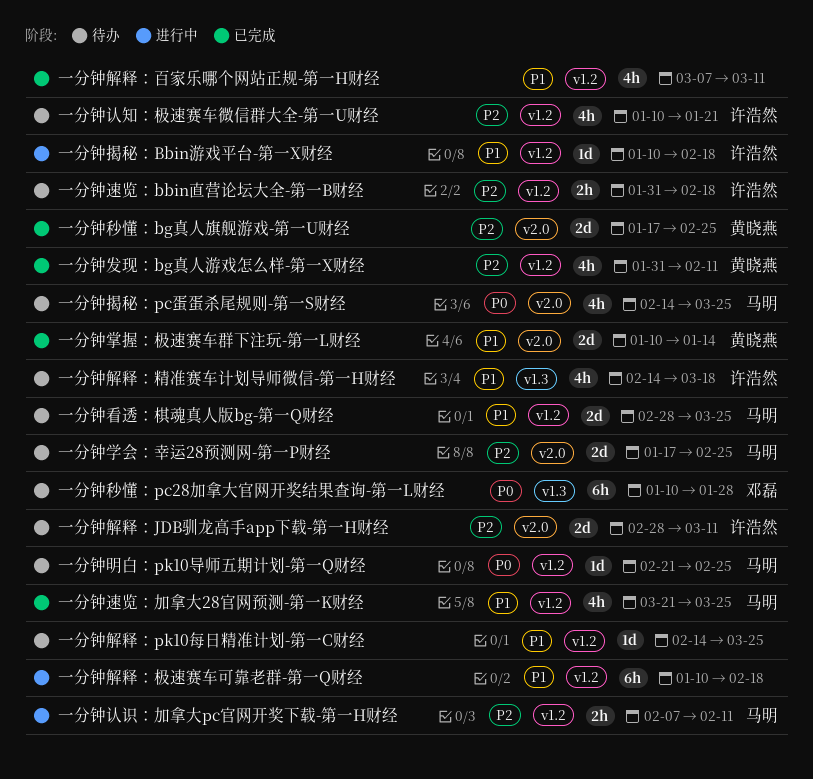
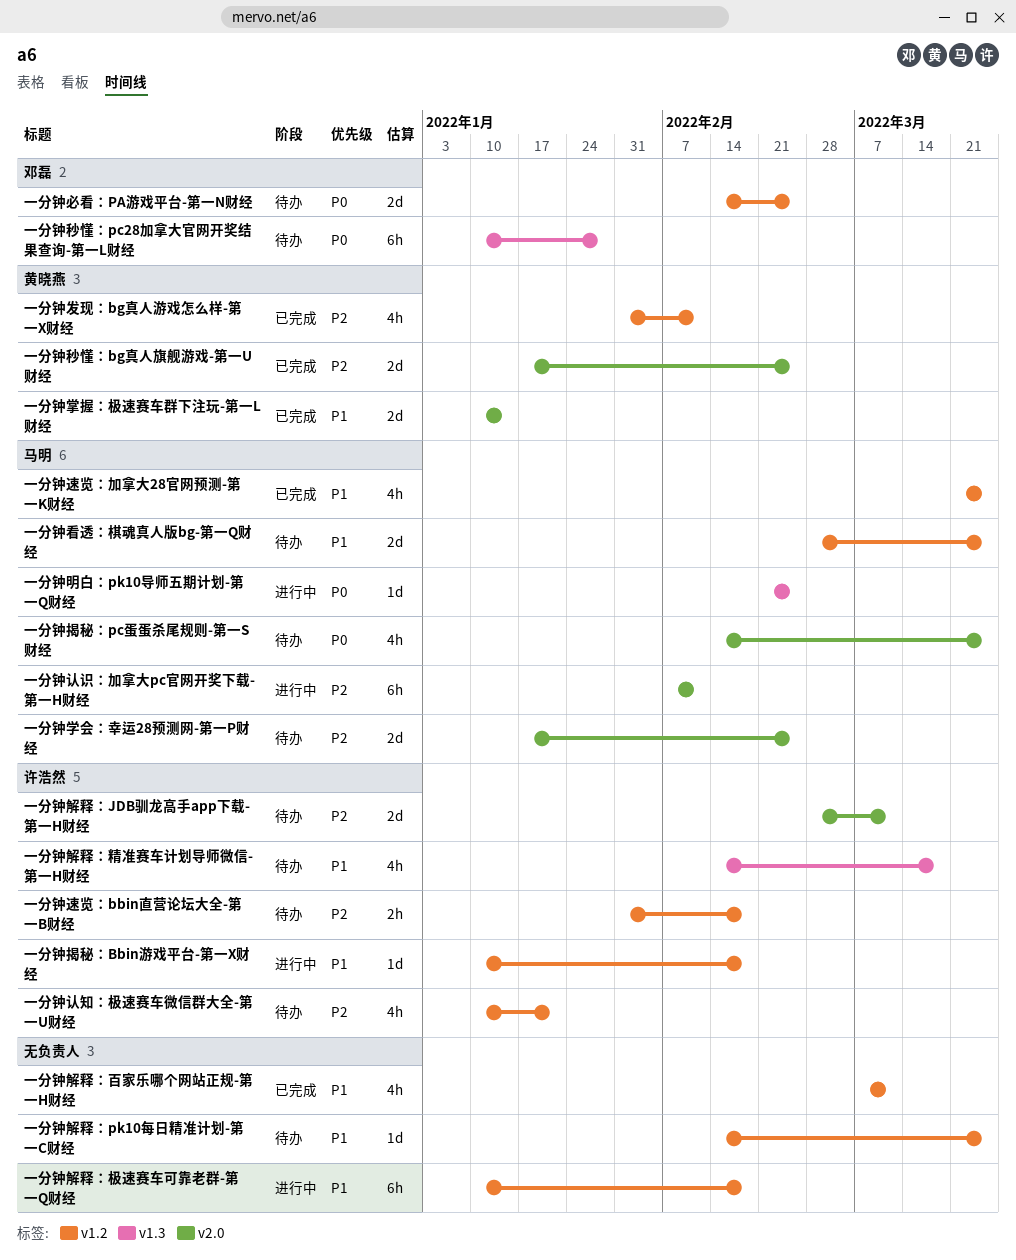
一分钟必看：PA游戏平台-第一N财经: none -> present
一分钟明白：pk10导师五期计划-第一Q财经, status: 待办 -> 进行中
一分钟明白：pk10导师五期计划-第一Q财经, label: v1.2 -> v1.3
一分钟认识：加拿大pc官网开奖下载-第一H财经, label: v1.2 -> v2.0
一分钟认识：加拿大pc官网开奖下载-第一H财经, estimate: 2h -> 6h

